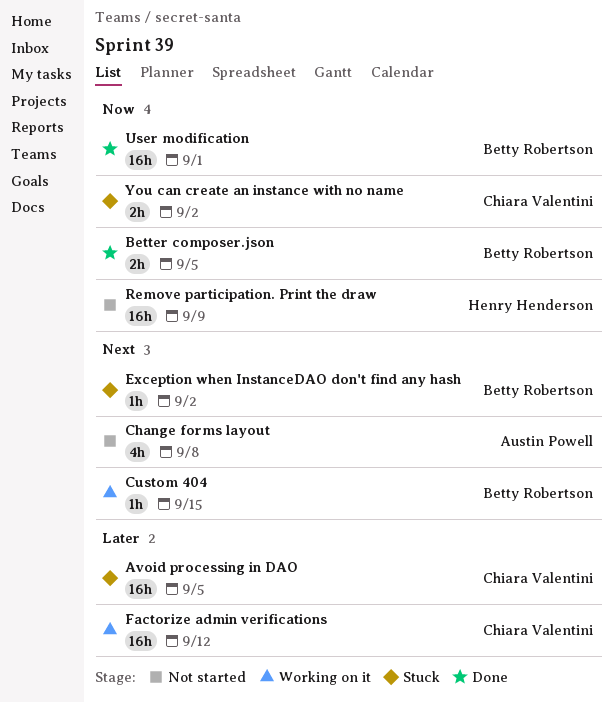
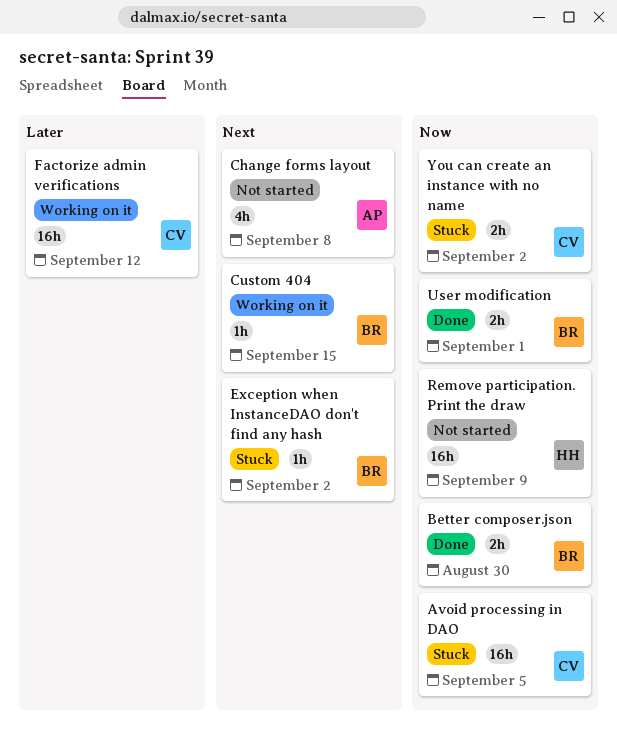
Avoid processing in DAO, priority: Later -> Now
Better composer.json, due: Sep 5 -> Aug 30
User modification, estimate: 16h -> 2h

